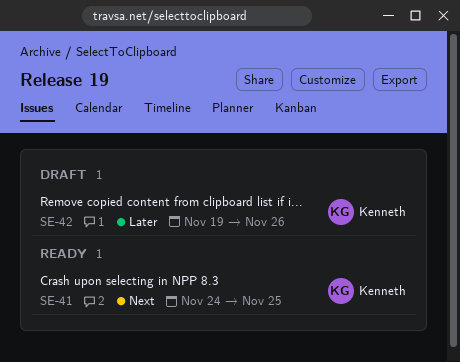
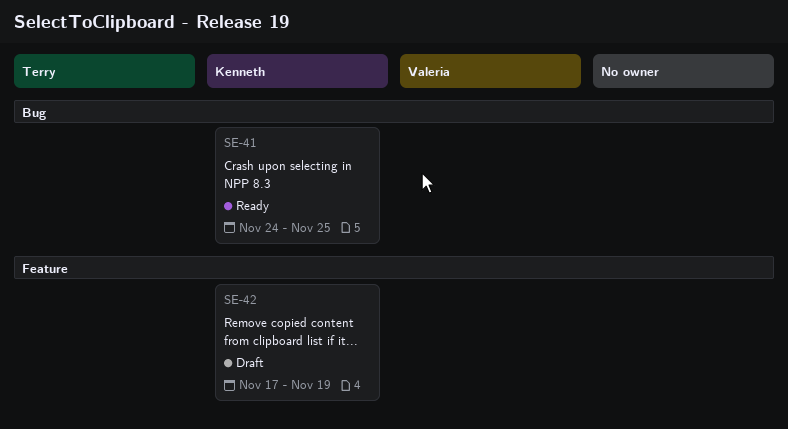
SE-42, start: Nov 19 -> Nov 17
SE-42, due: Nov 26 -> Nov 19

